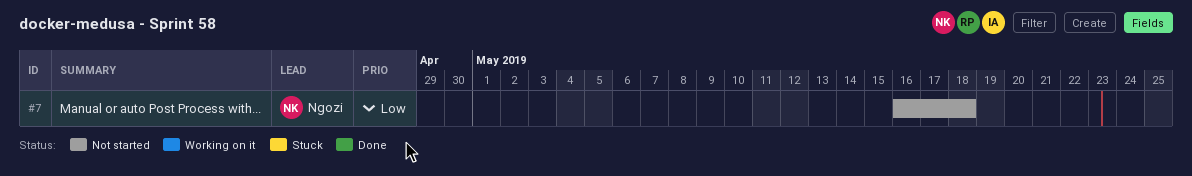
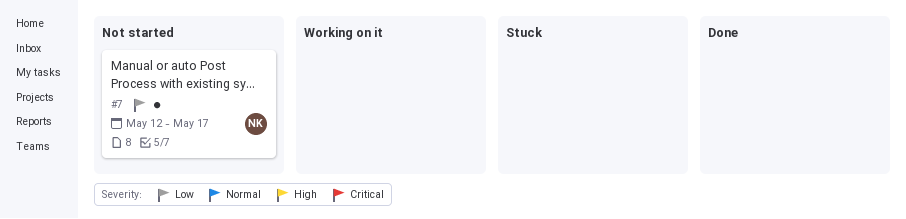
#7, start: May 16 -> May 12
#7, due: May 18 -> May 17

